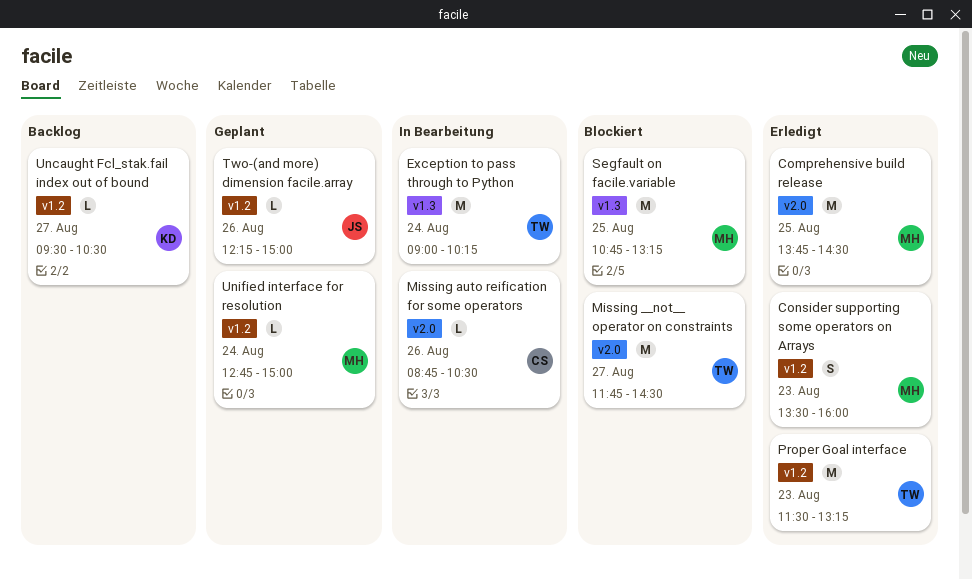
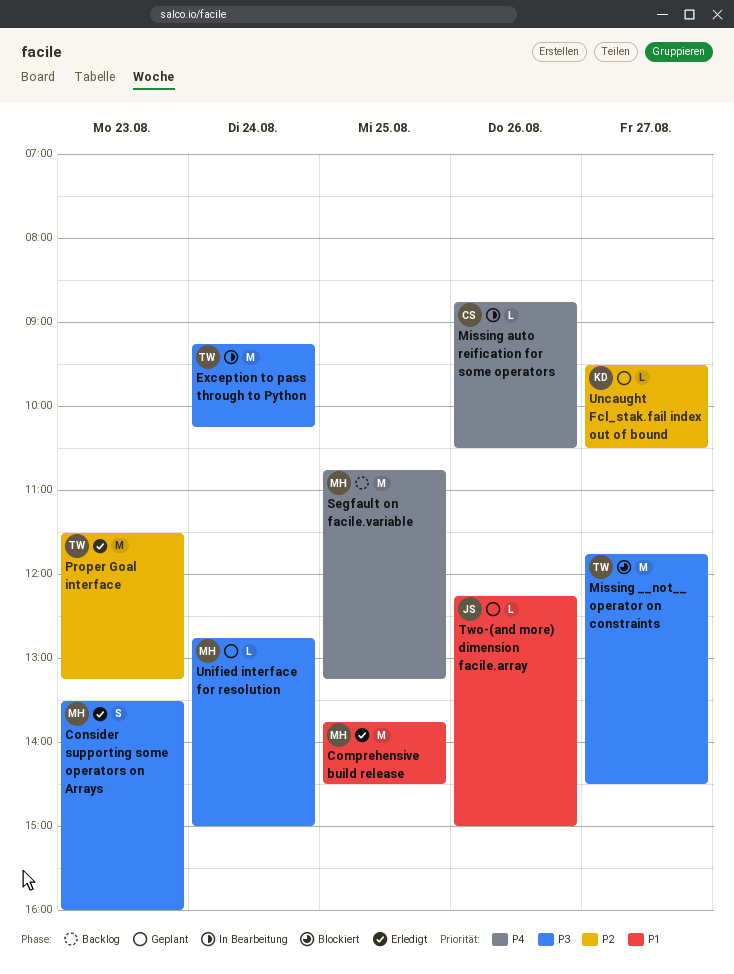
Exception to pass through to Python, begins: 09:00 -> 09:15
Segfault on facile.variable, status: Blockiert -> Backlog
Uncaught Fcl_stak.fail index out of bound, status: Backlog -> Geplant

